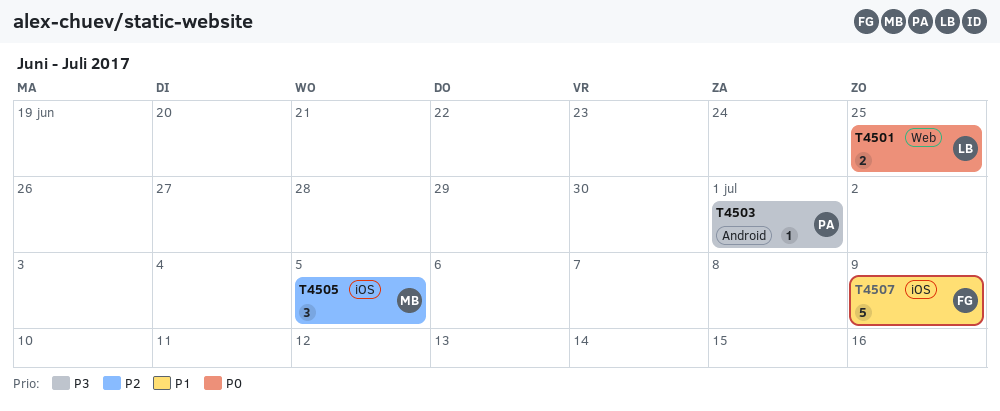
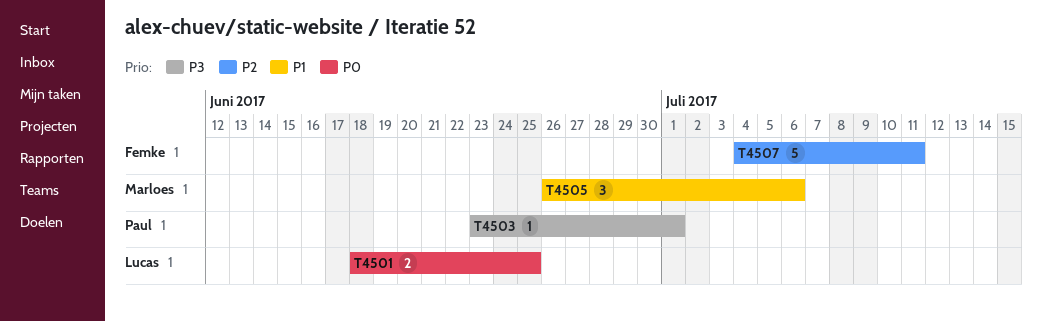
T4505, priority: P2 -> P1
T4505, due: Jul 5 -> Jul 6
T4507, priority: P1 -> P2
T4507, due: Jul 9 -> Jul 11

